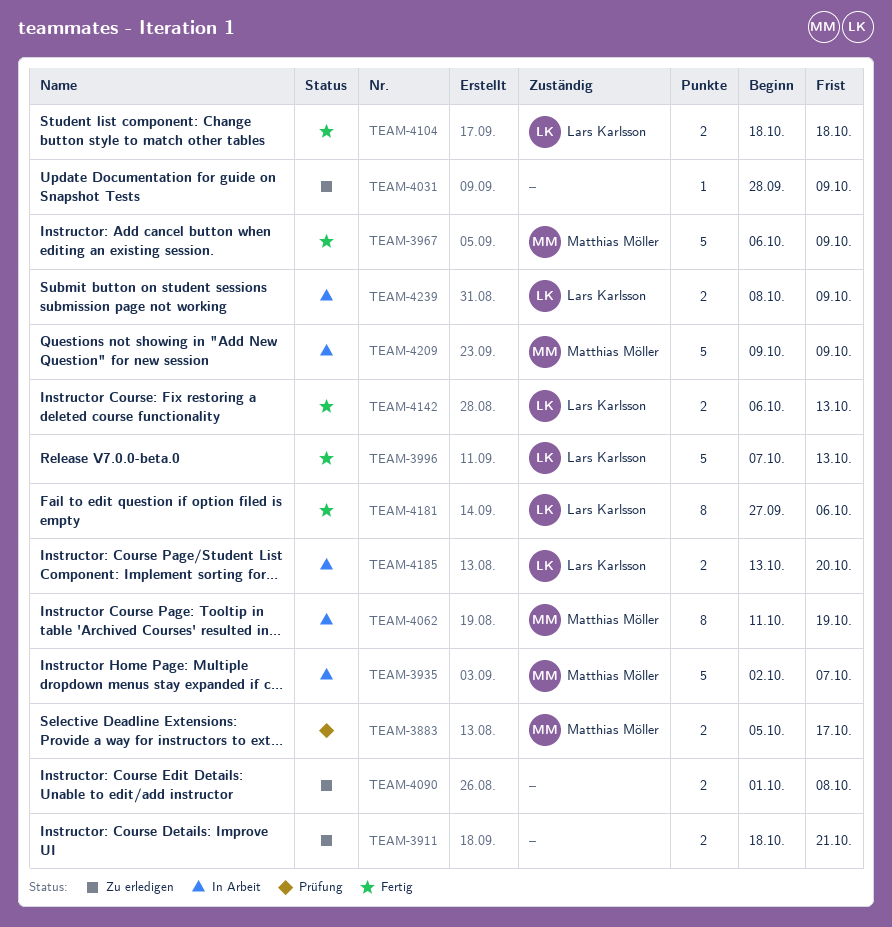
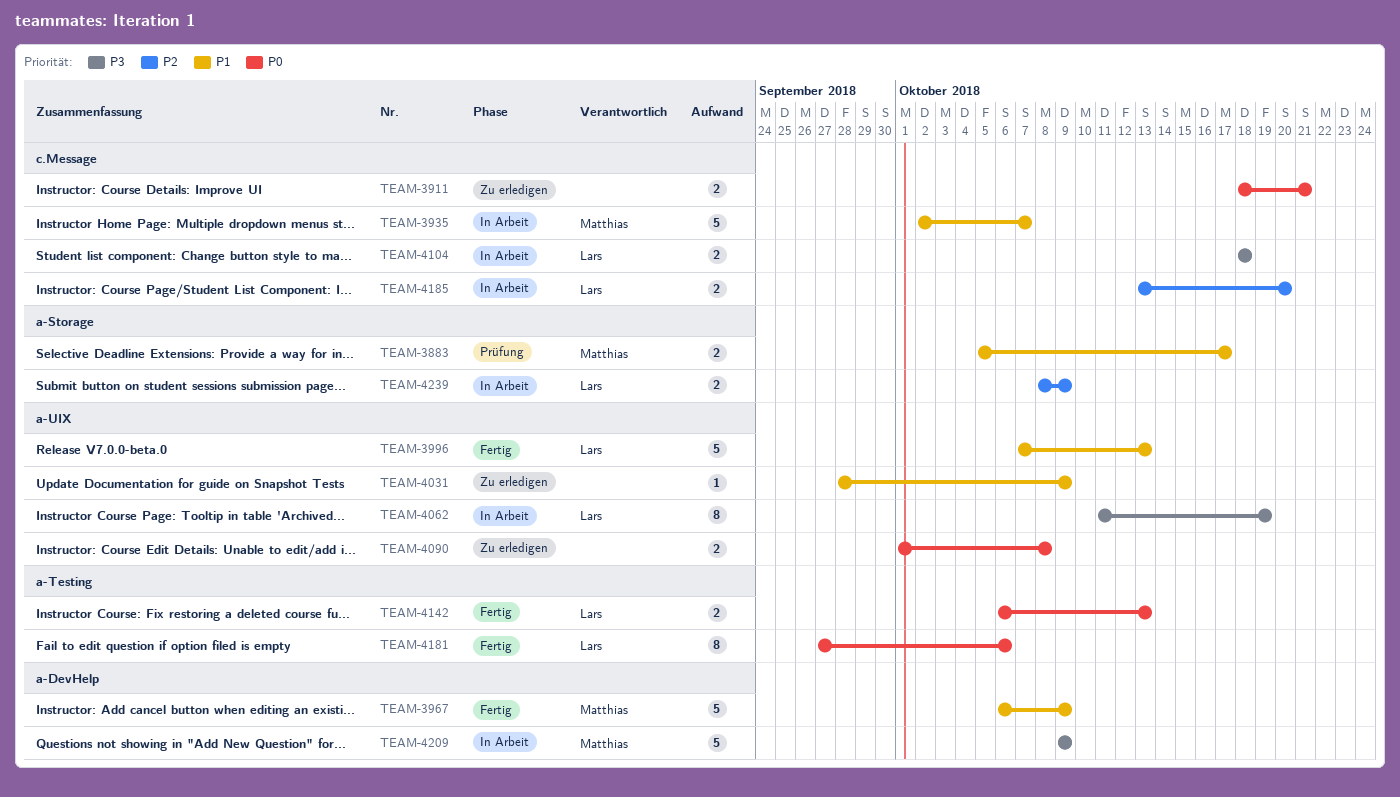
TEAM-4062, owner: Matthias Möller -> Lars Karlsson
TEAM-4104, status: Fertig -> In Arbeit

